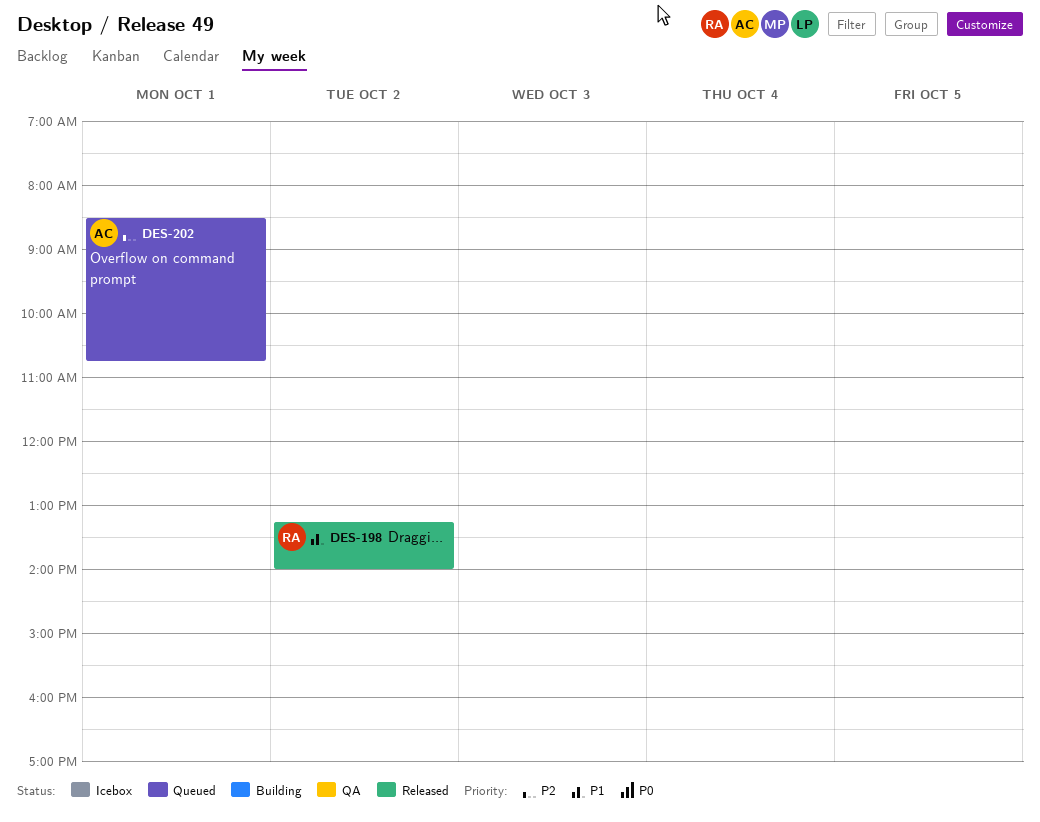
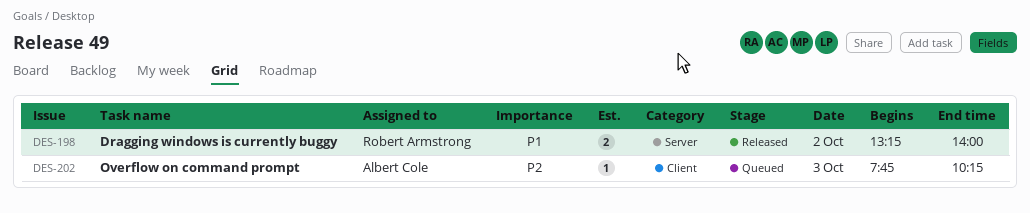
DES-202, day: Oct 1 -> Oct 3
DES-202, begins: 08:30 -> 07:45
DES-202, ends: 10:45 -> 10:15

